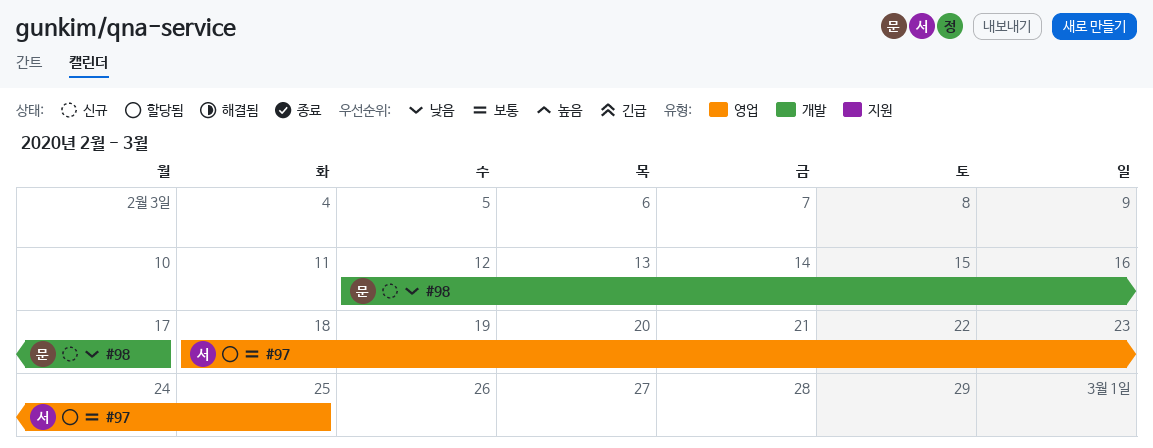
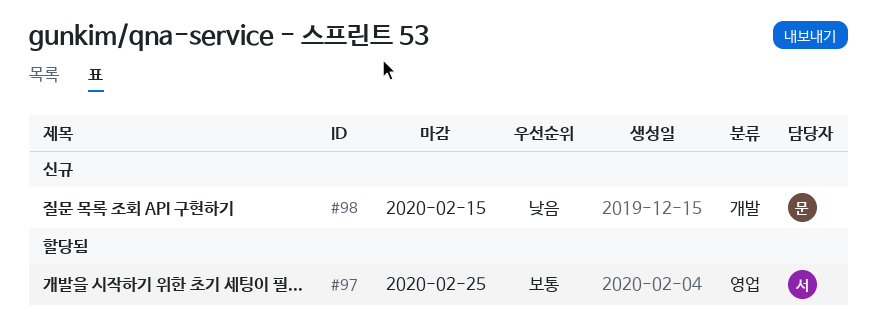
#98, due: Feb 17 -> Feb 15

